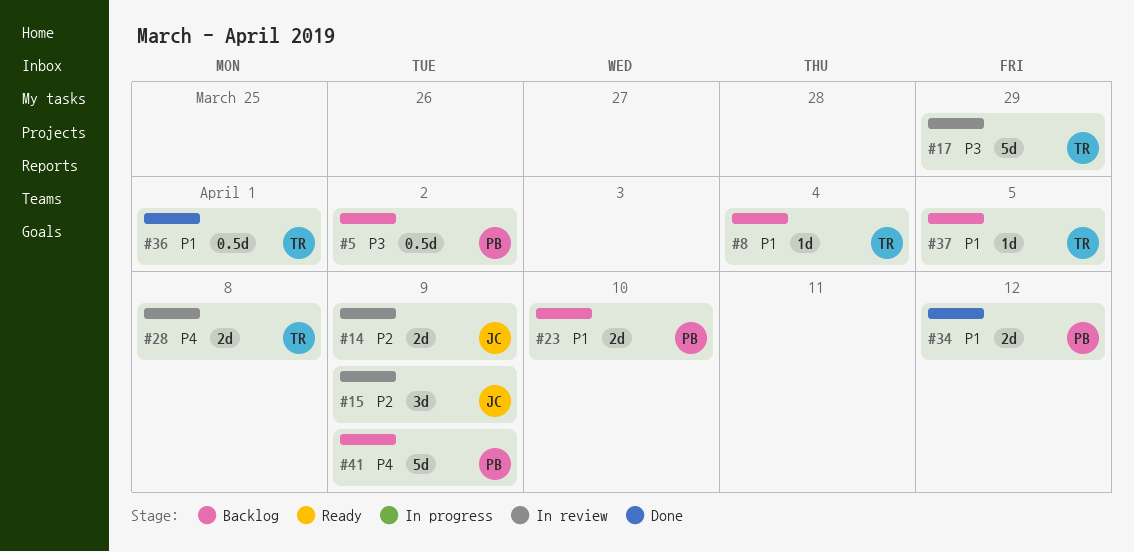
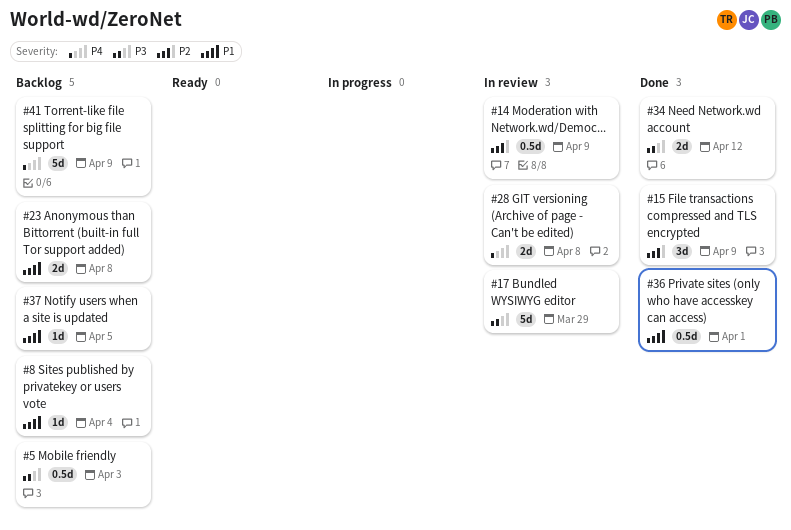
#5, due: Apr 2 -> Apr 3
#14, estimate: 2d -> 0.5d
#15, status: In review -> Done
#23, due: Apr 10 -> Apr 8
#34, priority: P1 -> P3

